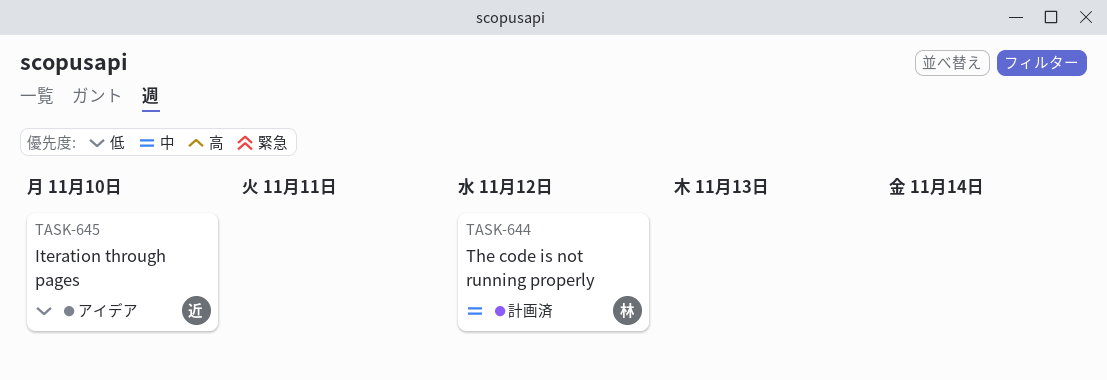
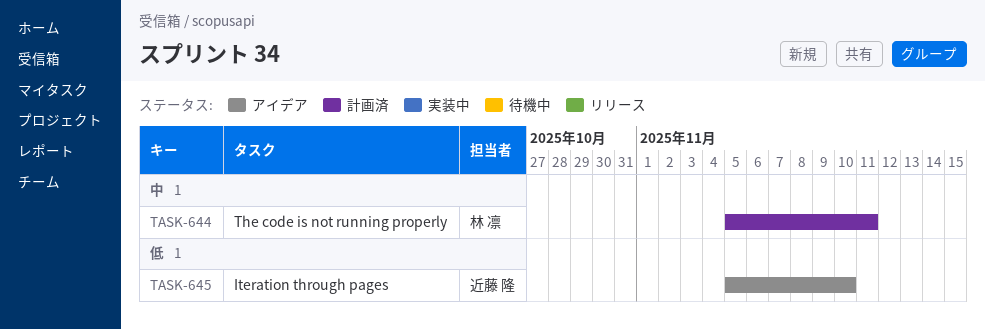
TASK-644, due: Nov 12 -> Nov 11

